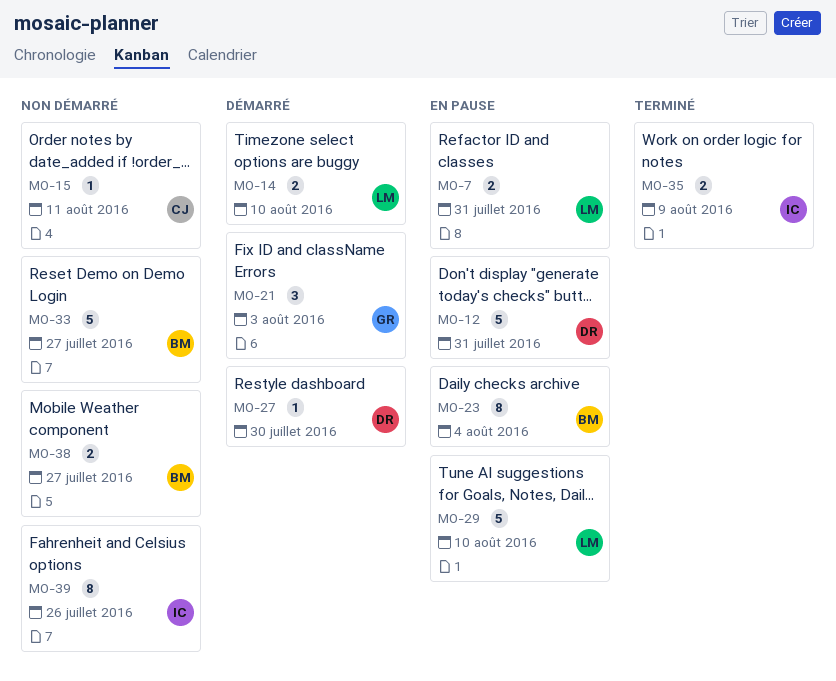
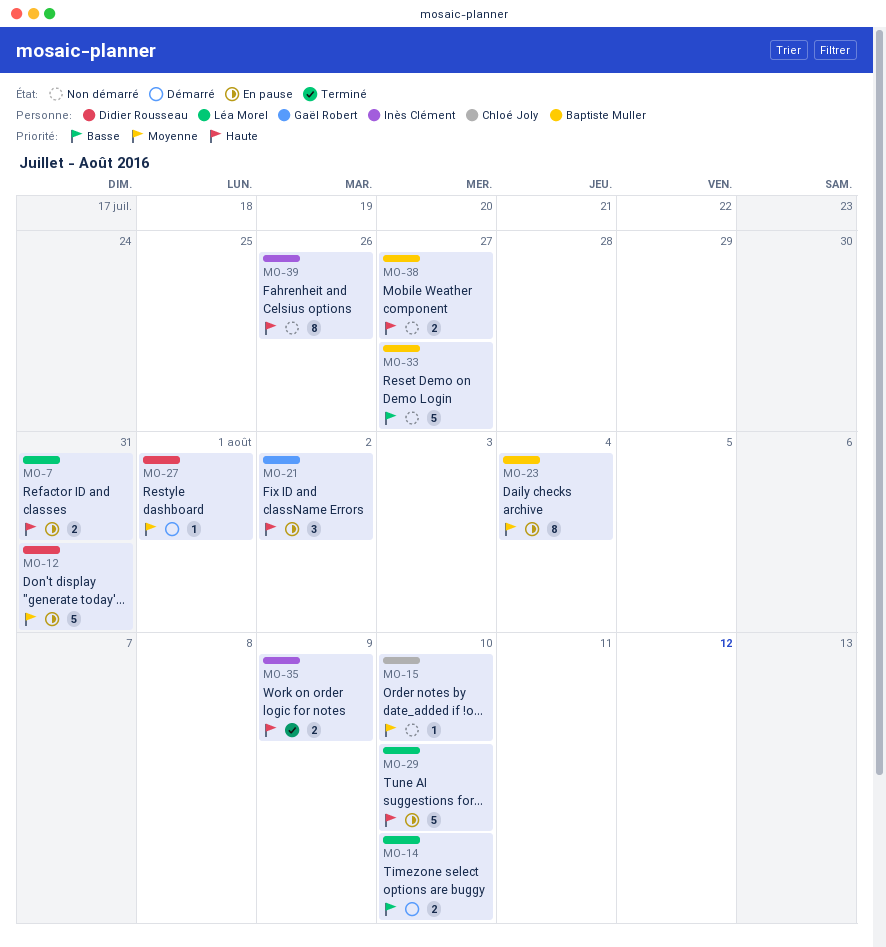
MO-15, due: Aug 11 -> Aug 10
MO-21, status: Démarré -> En pause
MO-21, due: Aug 3 -> Aug 2
MO-27, due: Jul 30 -> Aug 1

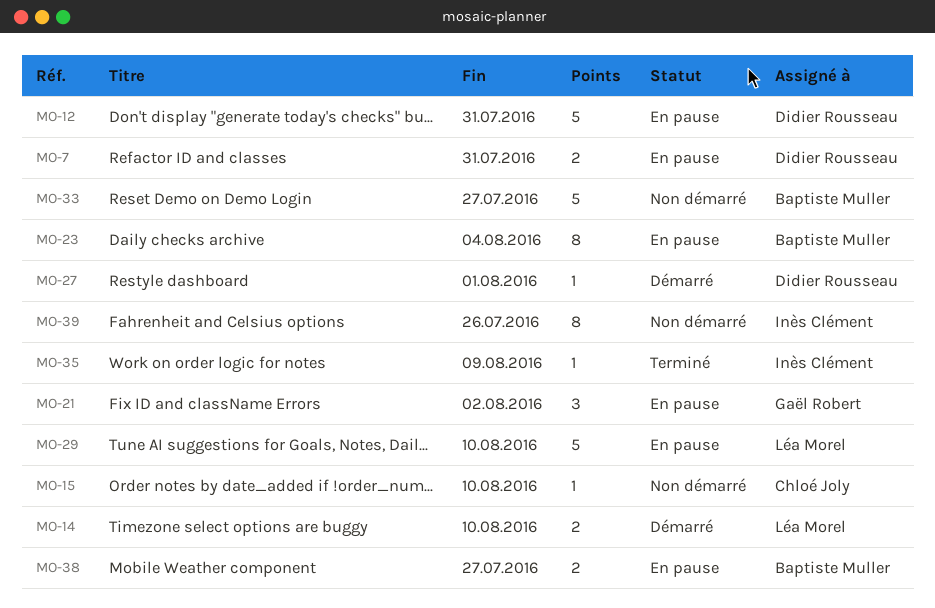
MO-7, owner: Léa Morel -> Didier Rousseau
MO-35, estimate: 2 -> 1
MO-38, status: Non démarré -> En pause

